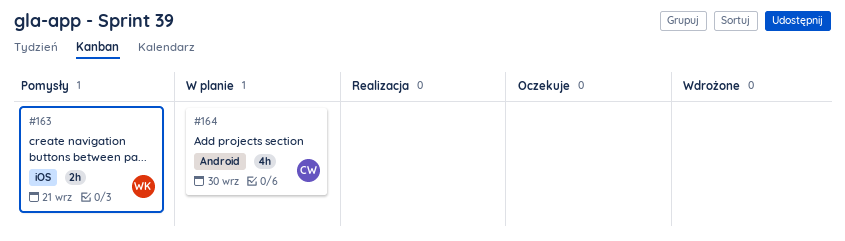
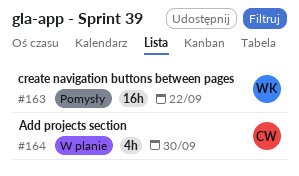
#163, estimate: 2h -> 16h
#163, due: Sep 21 -> Sep 22

